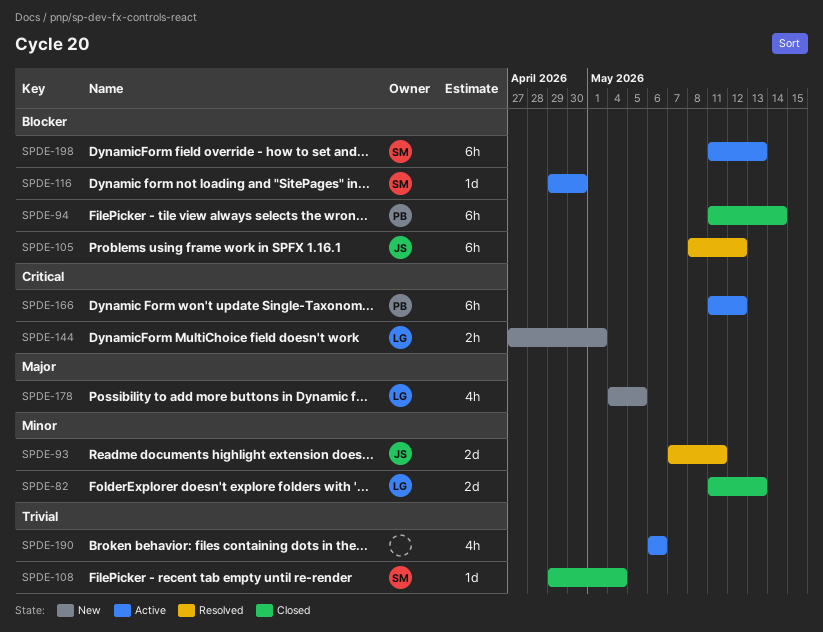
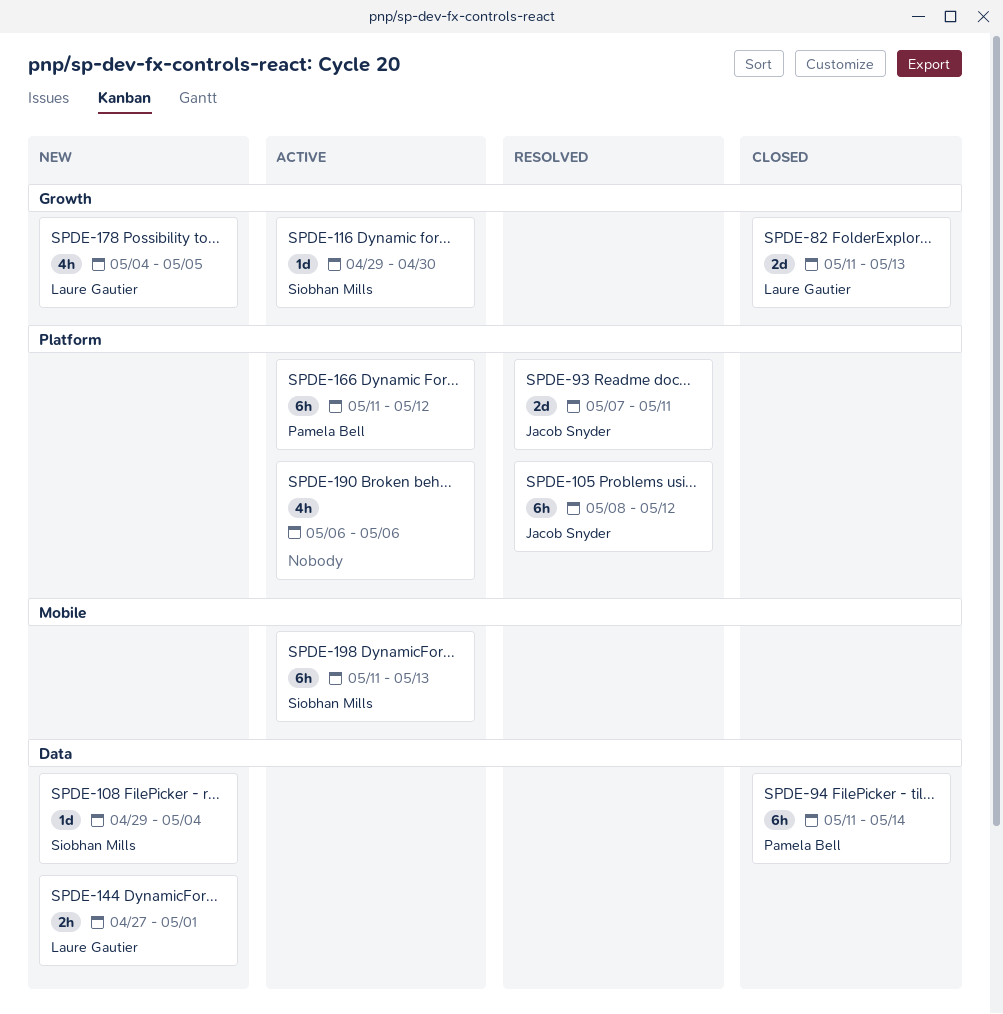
SPDE-108, status: Closed -> New

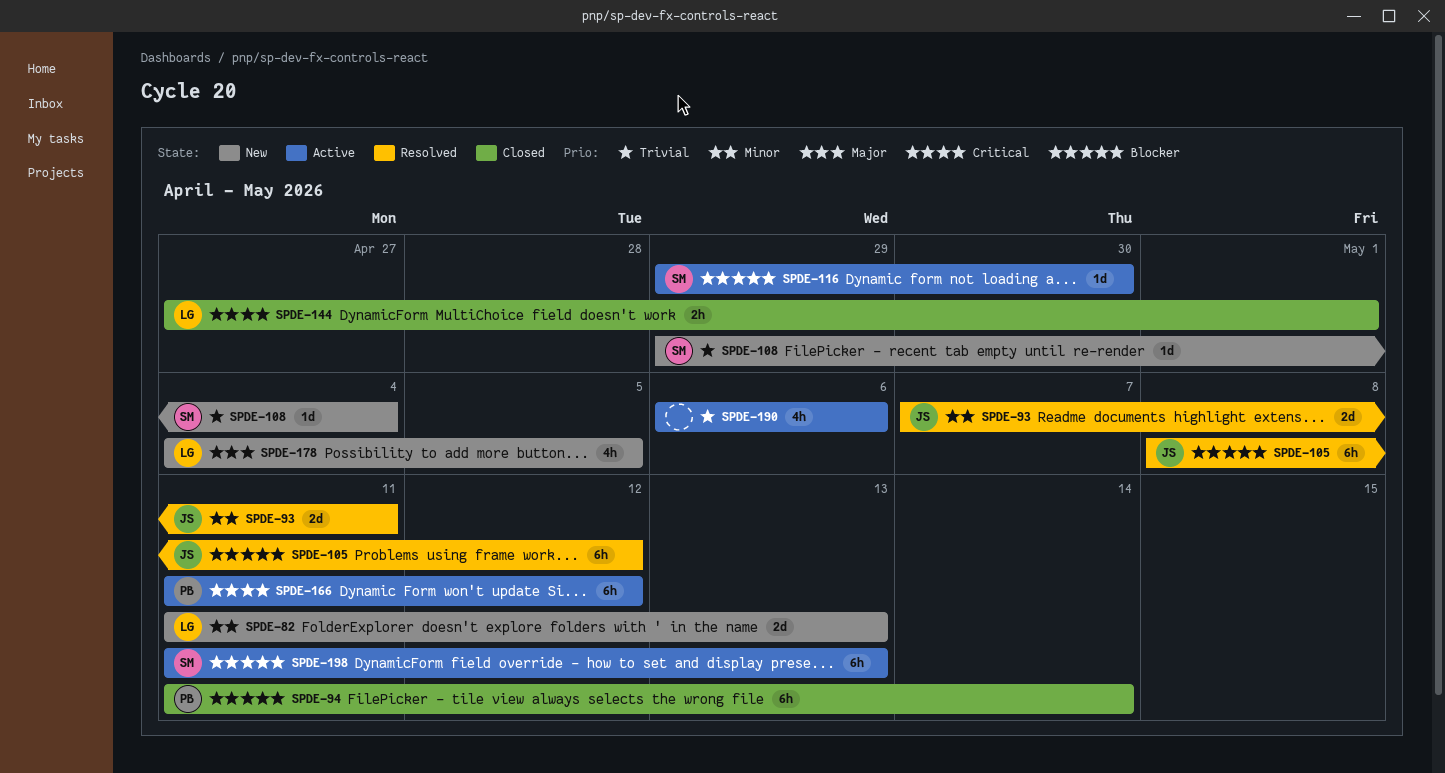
SPDE-82, status: Closed -> New
SPDE-144, status: New -> Closed

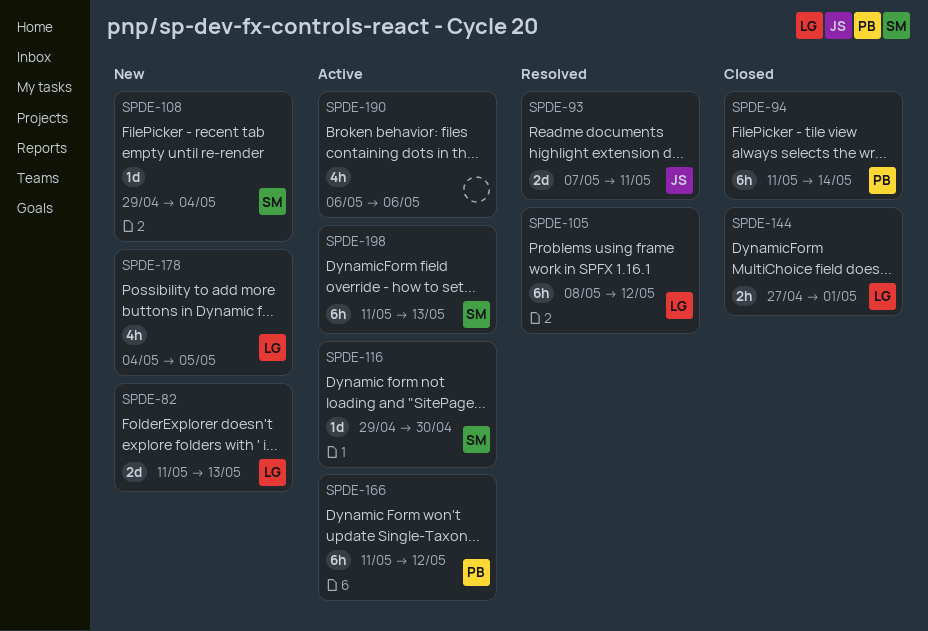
SPDE-105, owner: JS -> LG

